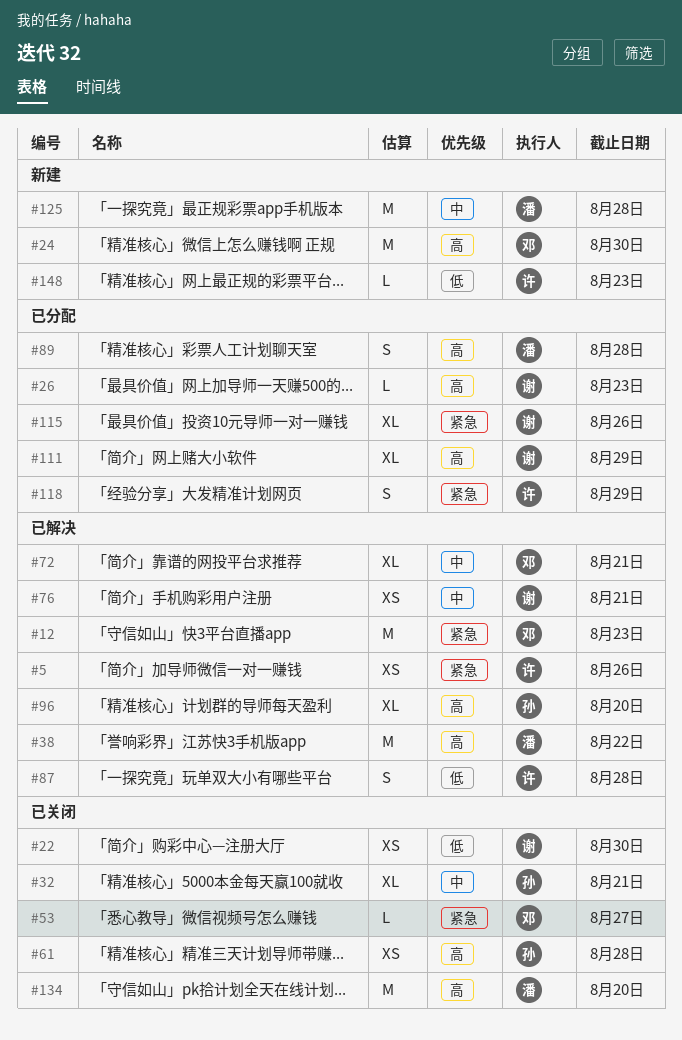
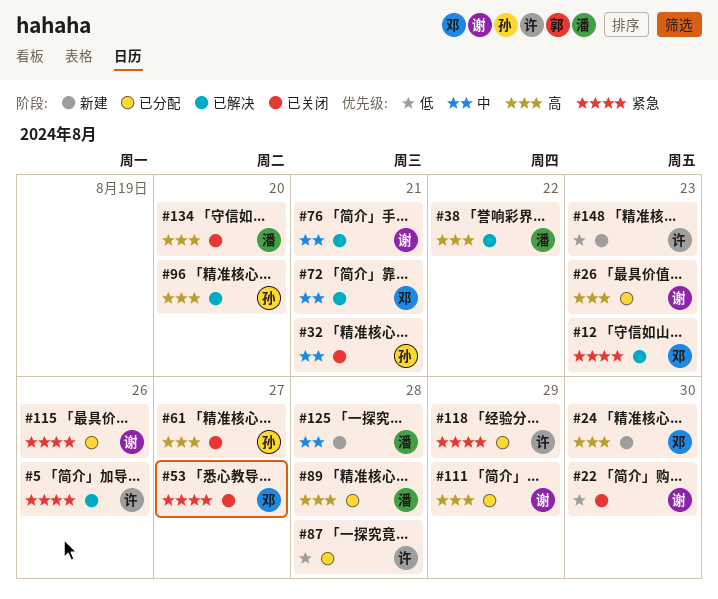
#61, due: Aug 28 -> Aug 27
#87, status: 已解决 -> 已分配

